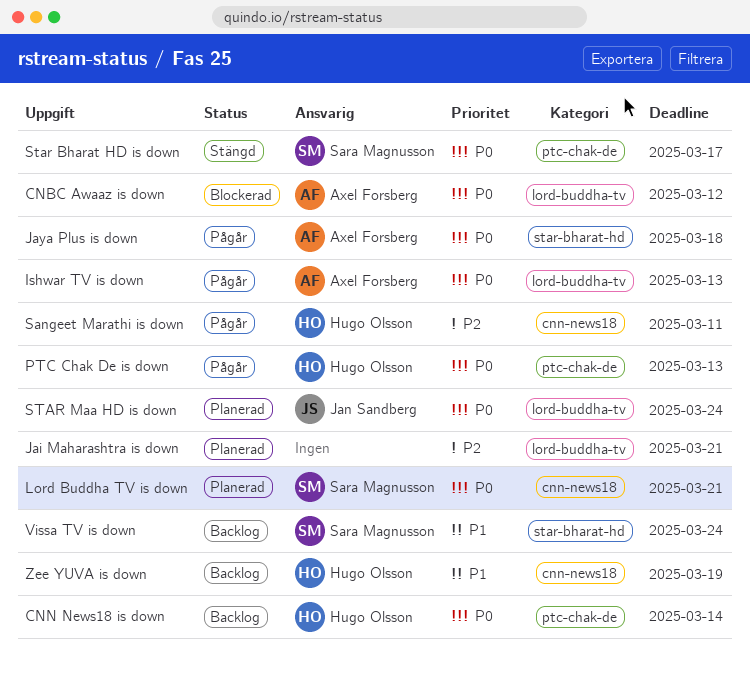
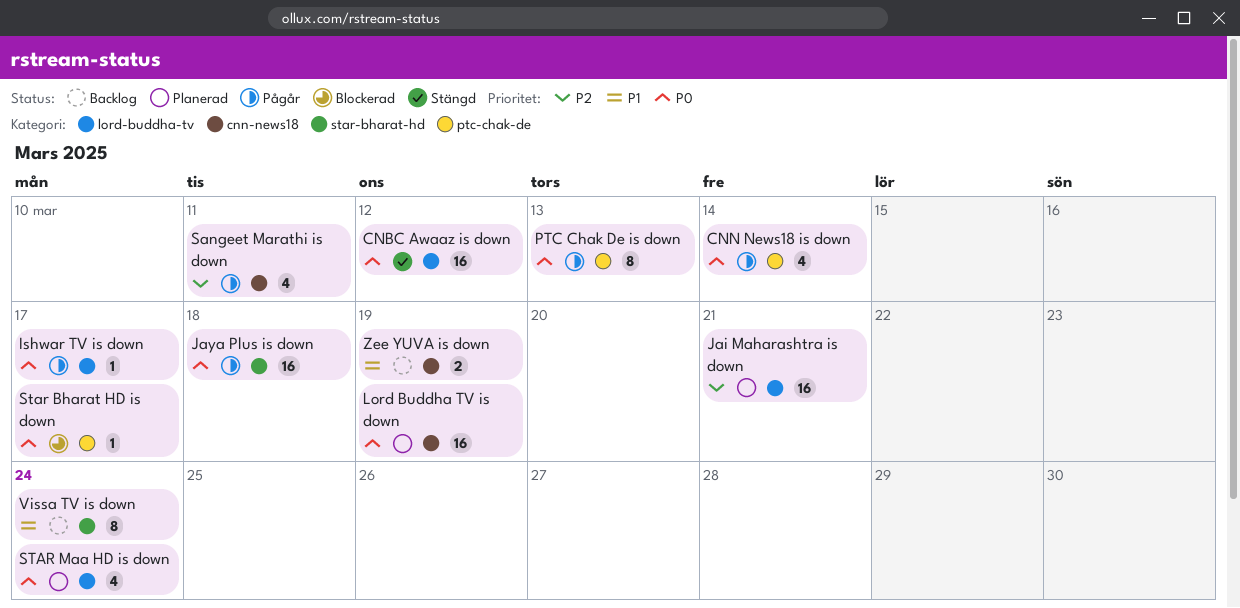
CNBC Awaaz is down, status: Blockerad -> Stängd
CNN News18 is down, status: Backlog -> Pågår
Ishwar TV is down, due: Mar 13 -> Mar 17
Lord Buddha TV is down, due: Mar 21 -> Mar 19
Star Bharat HD is down, status: Stängd -> Blockerad

